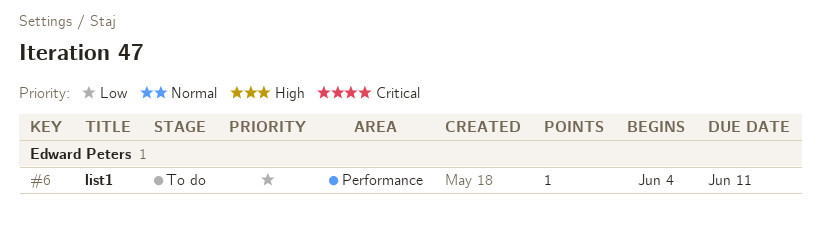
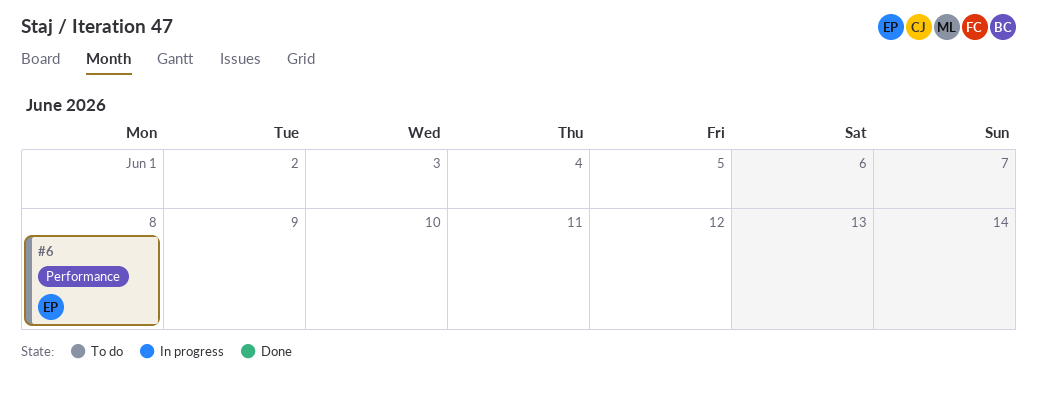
#6, due: Jun 11 -> Jun 8

